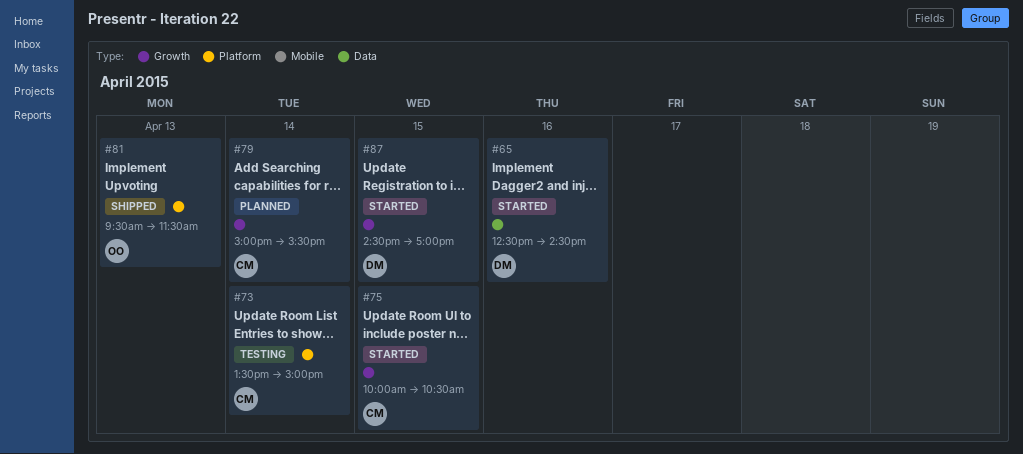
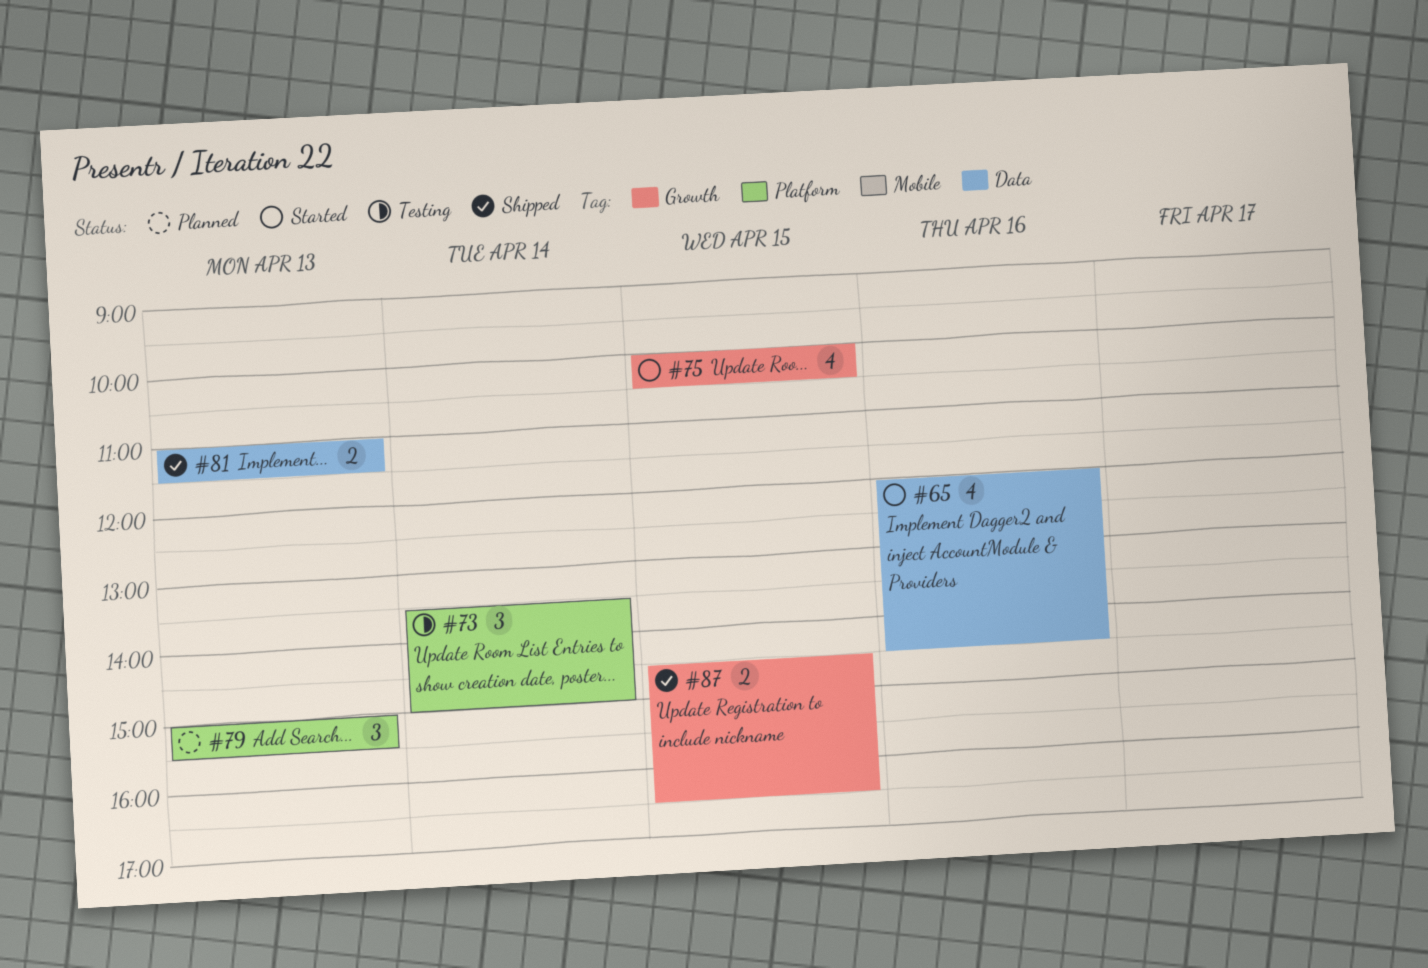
#65, begins: 12:30 -> 12:00
#79, label: Growth -> Platform
#79, day: Apr 14 -> Apr 13
#81, label: Platform -> Data
#81, begins: 09:30 -> 11:00
#87, status: Started -> Shipped
#87, ends: 17:00 -> 16:30

